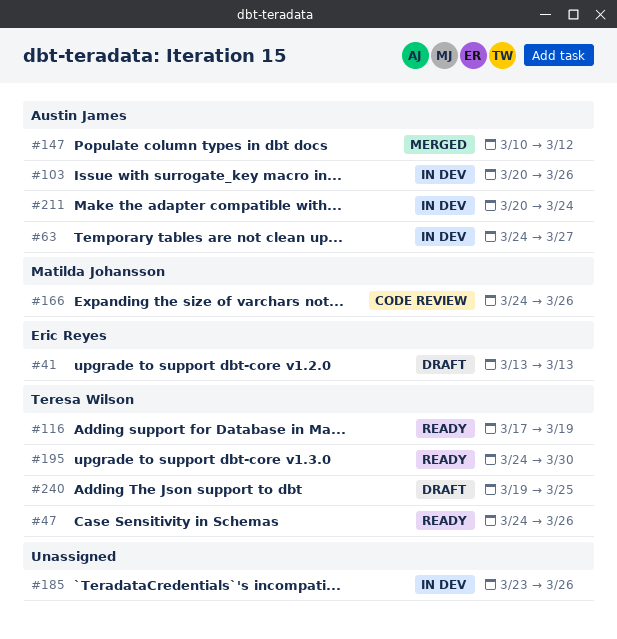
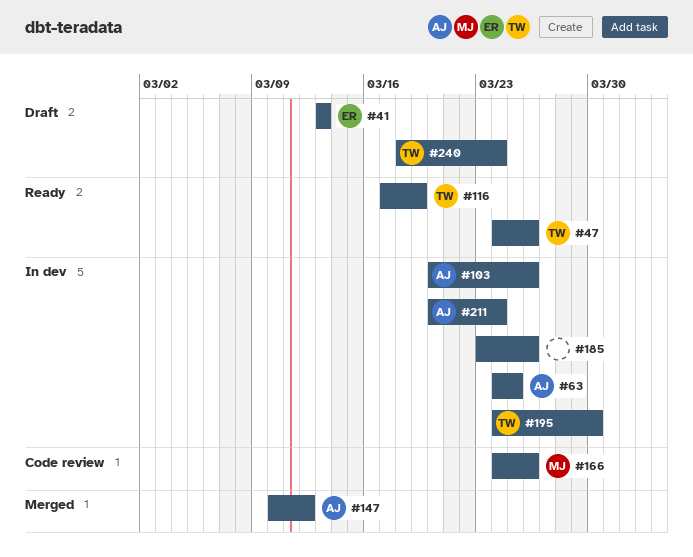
#63, due: Mar 27 -> Mar 25
#195, status: Ready -> In dev
#240, start: Mar 19 -> Mar 18
#240, due: Mar 25 -> Mar 24

